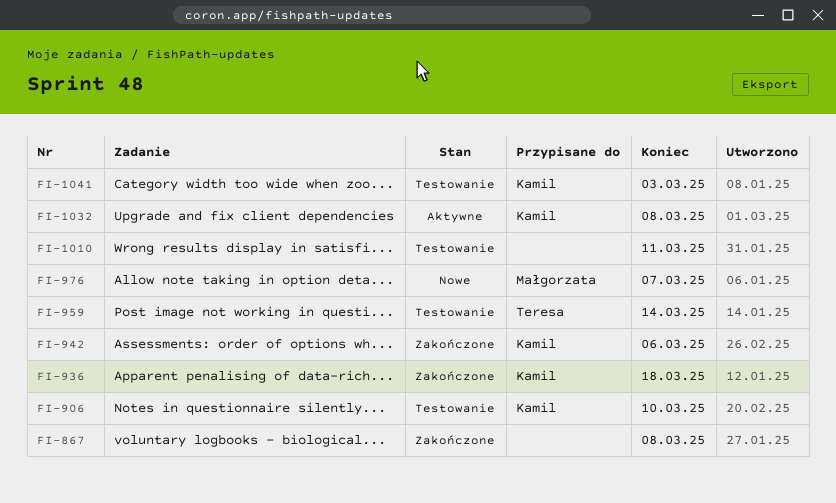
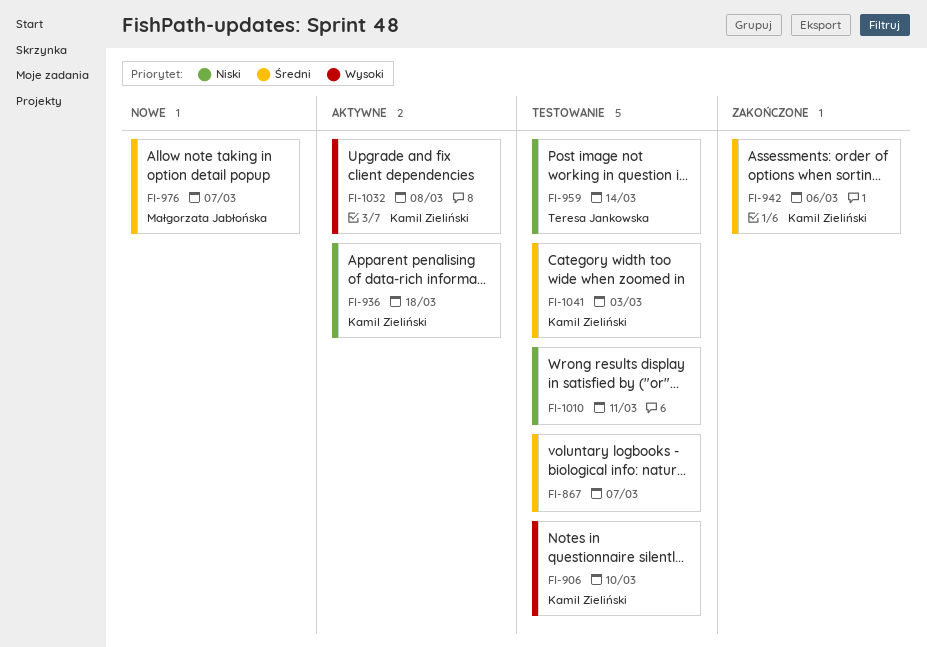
FI-867, status: Zakończone -> Testowanie
FI-867, due: Mar 8 -> Mar 7
FI-936, status: Zakończone -> Aktywne

